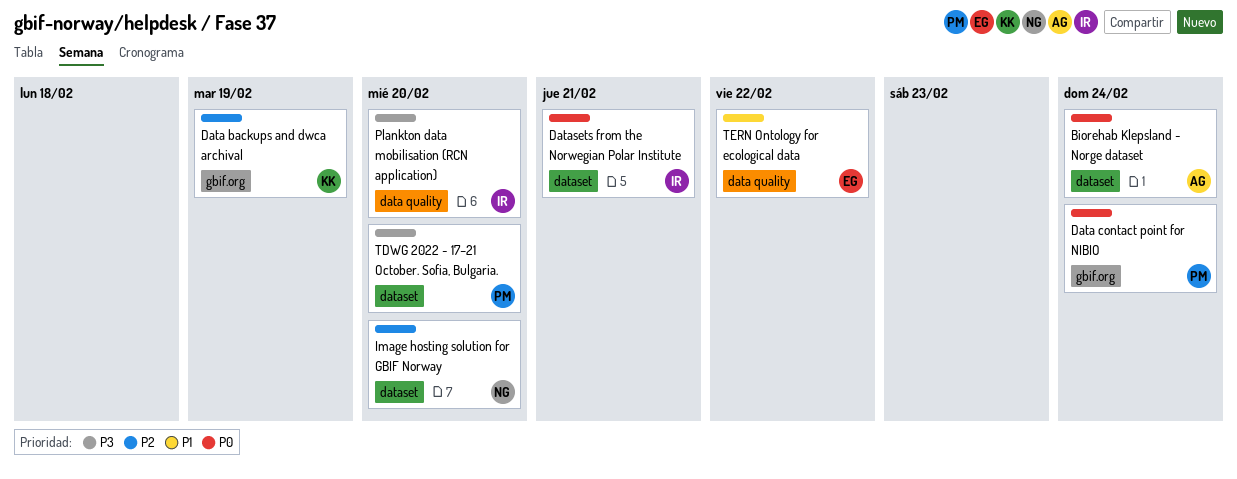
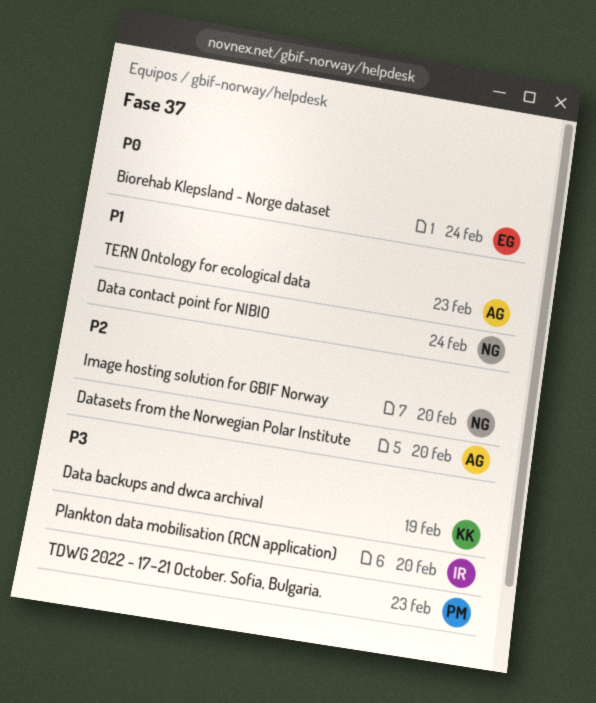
Biorehab Klepsland - Norge dataset, owner: AG -> EG
Data backups and dwca archival, priority: P2 -> P3
Data contact point for NIBIO, owner: PM -> NG
Data contact point for NIBIO, priority: P0 -> P1
Datasets from the Norwegian Polar Institute, owner: IR -> AG
Datasets from the Norwegian Polar Institute, priority: P0 -> P2
Datasets from the Norwegian Polar Institute, due: Feb 21 -> Feb 20
TDWG 2022 - 17–21 October. Sofia, Bulgaria., due: Feb 20 -> Feb 23
TERN Ontology for ecological data, owner: EG -> AG
TERN Ontology for ecological data, due: Feb 22 -> Feb 23

